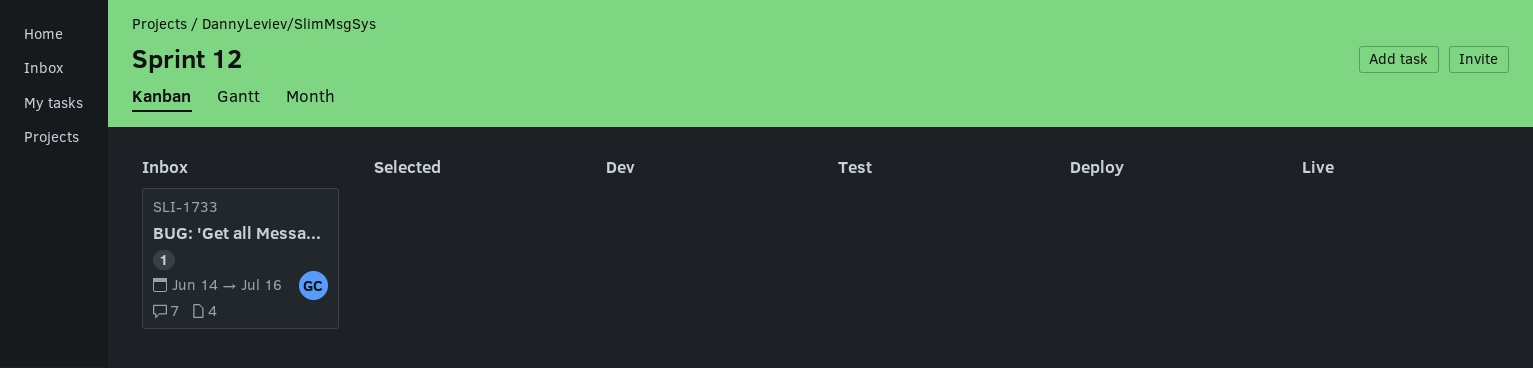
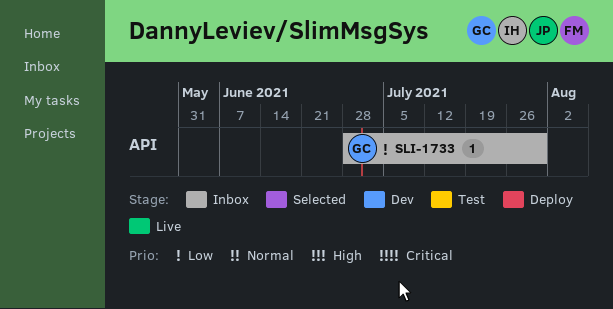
SLI-1733, start: Jun 14 -> Jun 28
SLI-1733, due: Jul 16 -> Jul 30

